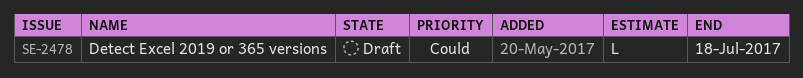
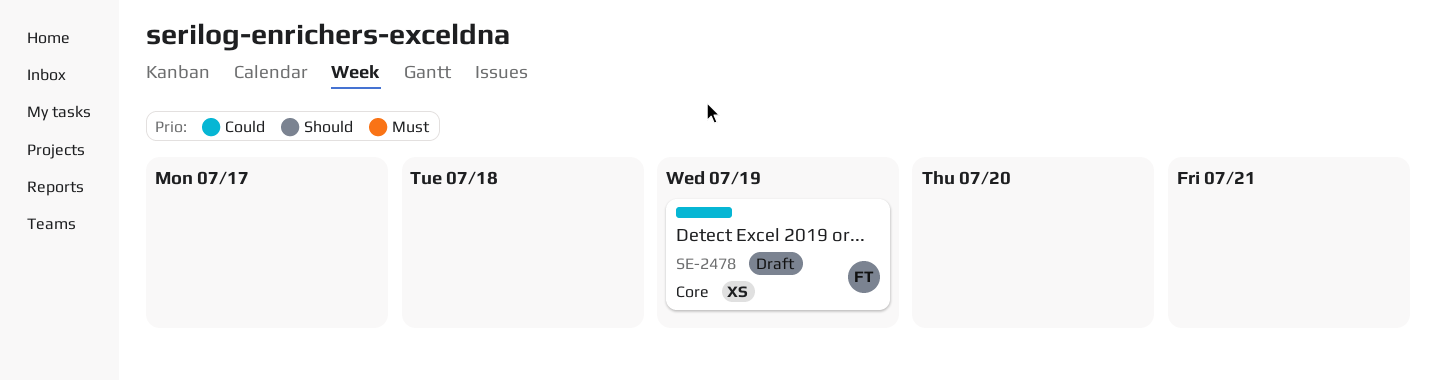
SE-2478, estimate: L -> XS
SE-2478, due: Jul 18 -> Jul 19

